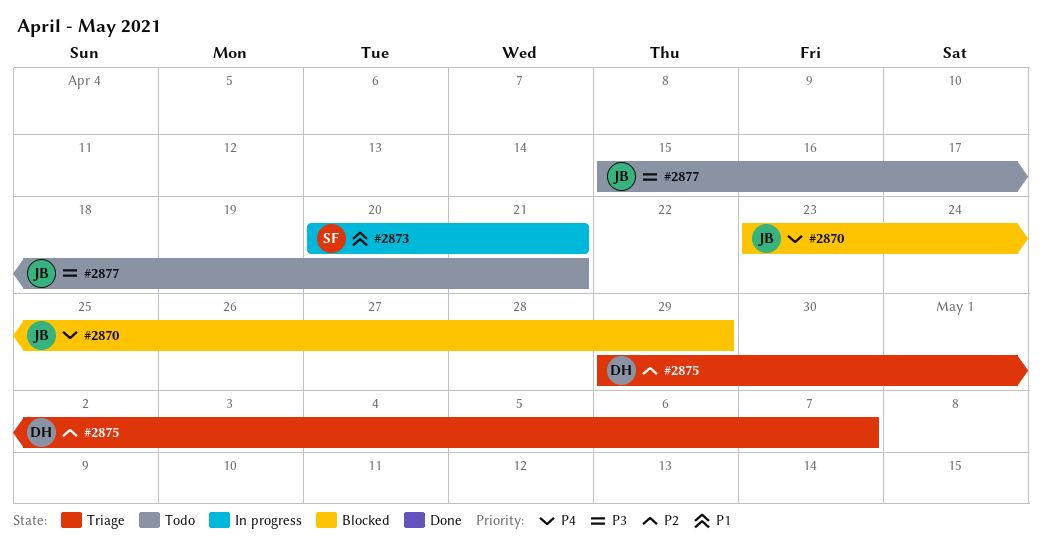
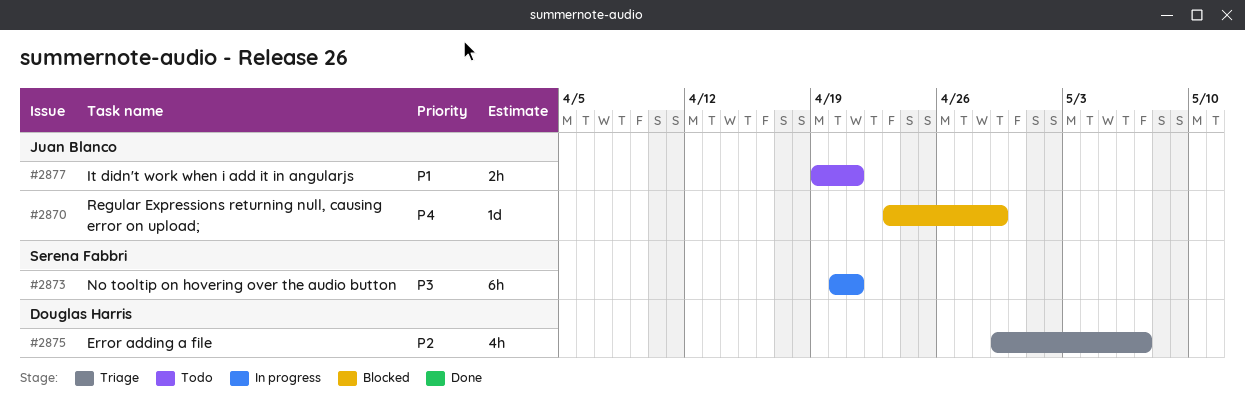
#2873, priority: P1 -> P3
#2877, priority: P3 -> P1
#2877, start: Apr 15 -> Apr 19

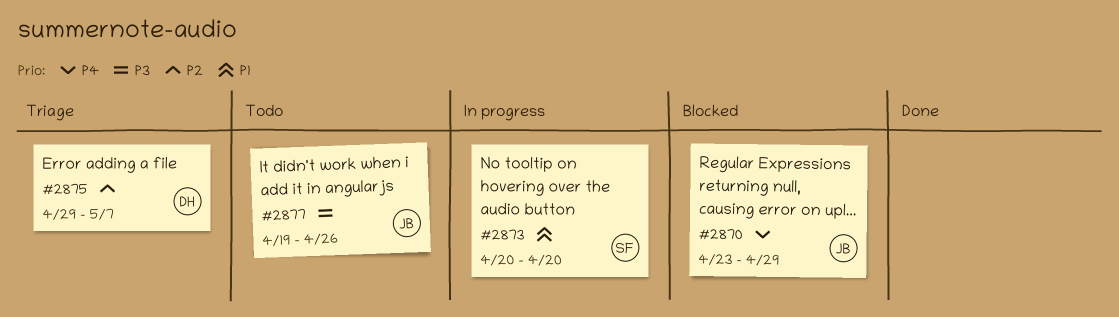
#2873, priority: P3 -> P1
#2873, due: Apr 21 -> Apr 20
#2877, priority: P1 -> P3
#2877, due: Apr 21 -> Apr 26

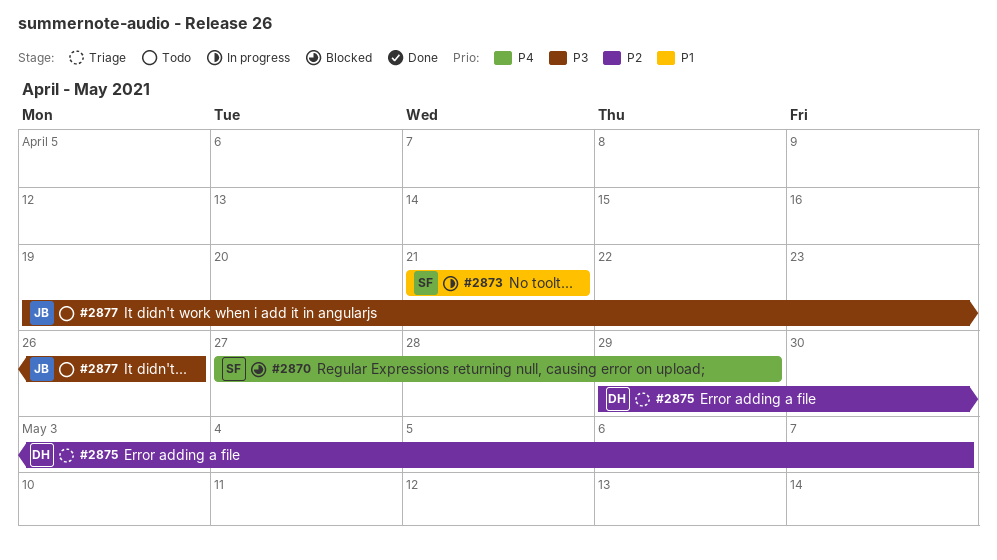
#2870, owner: JB -> SF
#2870, start: Apr 23 -> Apr 27
#2873, start: Apr 20 -> Apr 21
#2873, due: Apr 20 -> Apr 21

